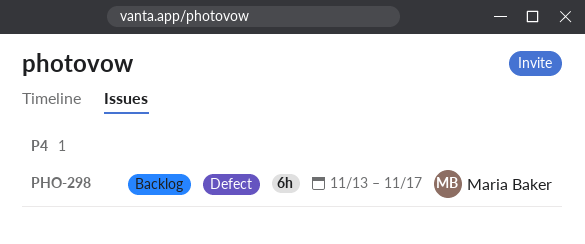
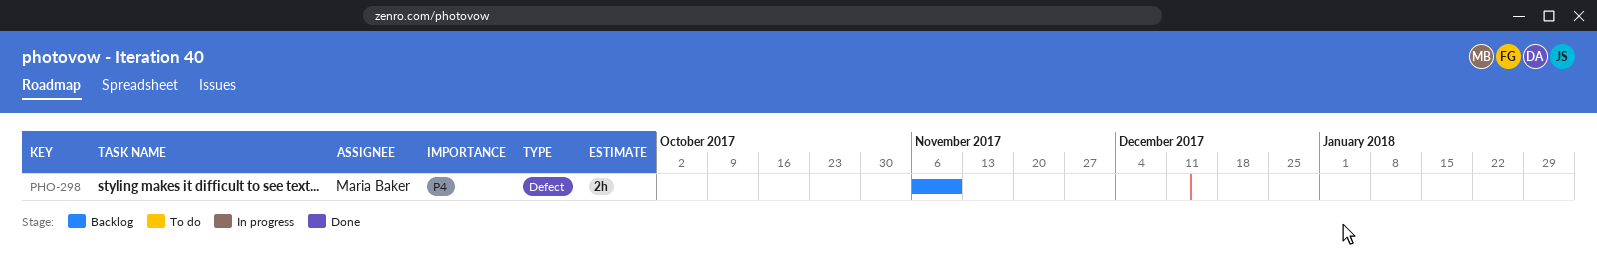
PHO-298, estimate: 6h -> 2h
PHO-298, start: Nov 13 -> Nov 6
PHO-298, due: Nov 17 -> Nov 10

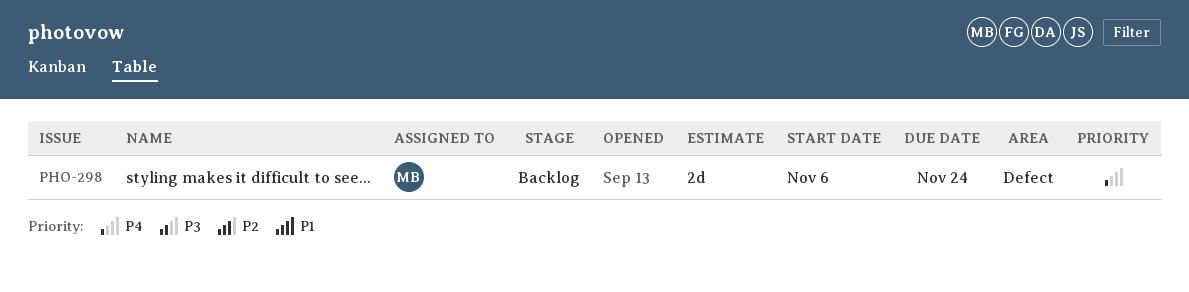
PHO-298, estimate: 2h -> 2d
PHO-298, due: Nov 10 -> Nov 24

